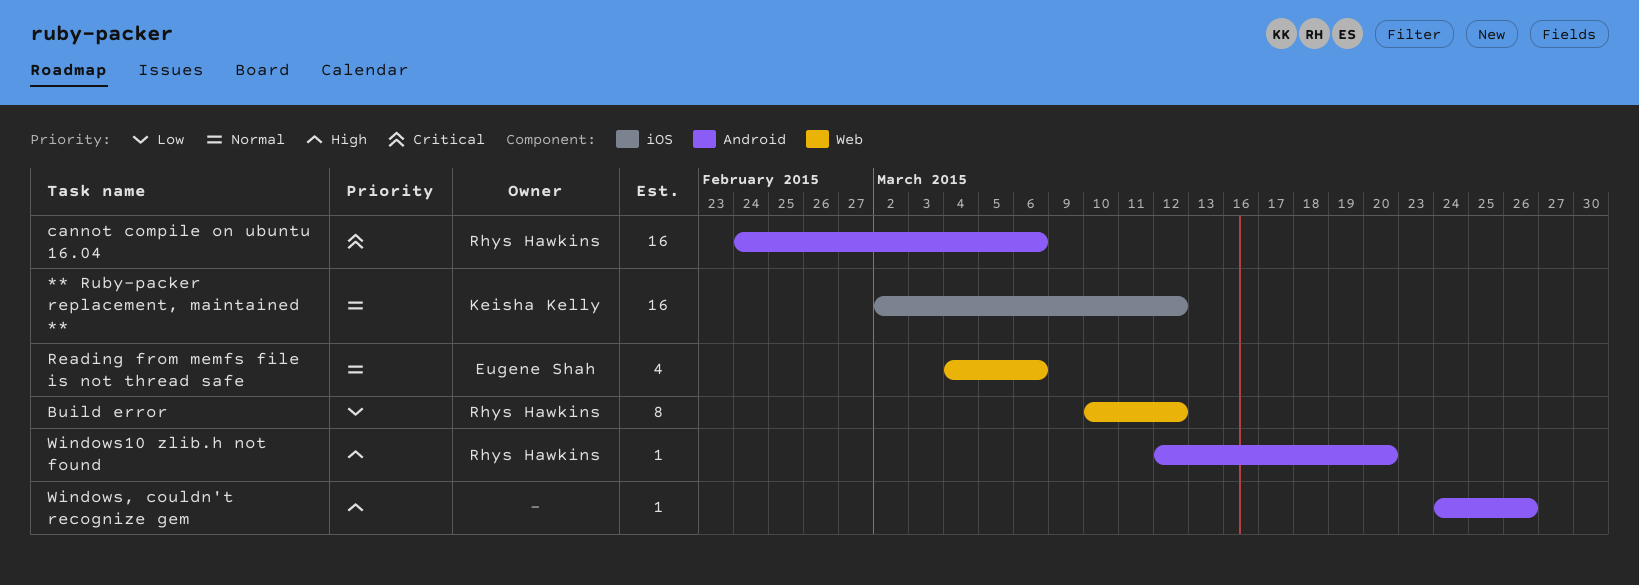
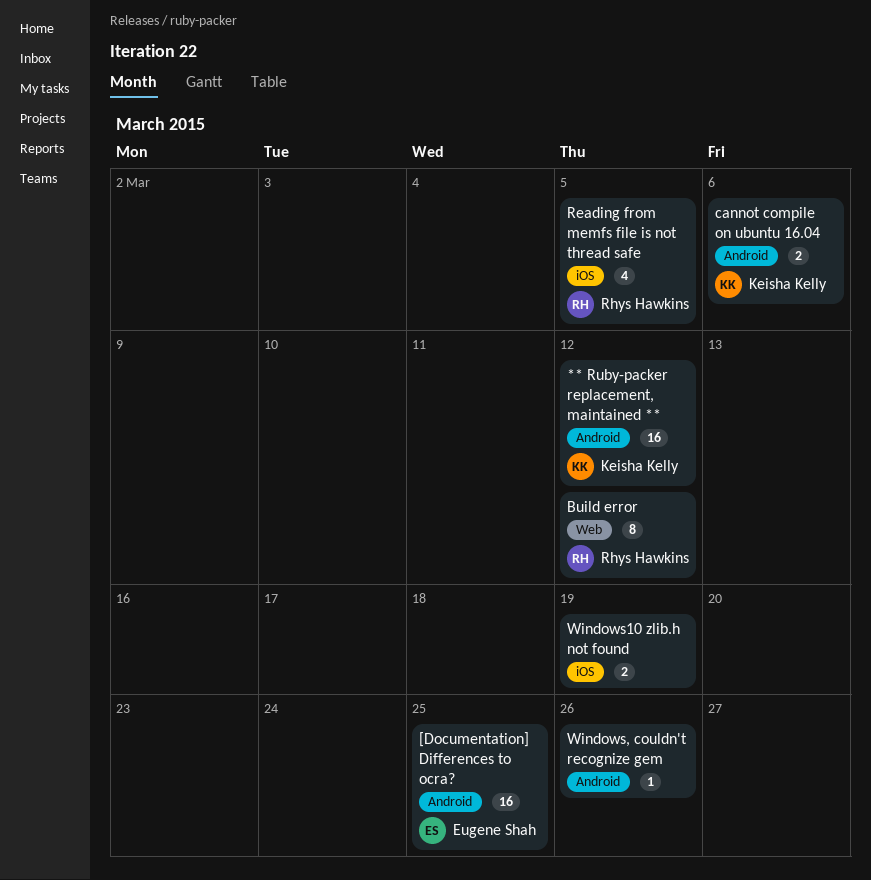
** Ruby-packer replacement, maintained **, label: iOS -> Android
[Documentation] Differences to ocra?: none -> present
cannot compile on ubuntu 16.04, owner: Rhys Hawkins -> Keisha Kelly
cannot compile on ubuntu 16.04, estimate: 16 -> 2
Reading from memfs file is not thread safe, owner: Eugene Shah -> Rhys Hawkins
Reading from memfs file is not thread safe, label: Web -> iOS
Reading from memfs file is not thread safe, due: Mar 6 -> Mar 5
Windows10 zlib.h not found, owner: Rhys Hawkins -> none
Windows10 zlib.h not found, label: Android -> iOS
Windows10 zlib.h not found, estimate: 1 -> 2
Windows10 zlib.h not found, due: Mar 20 -> Mar 19

